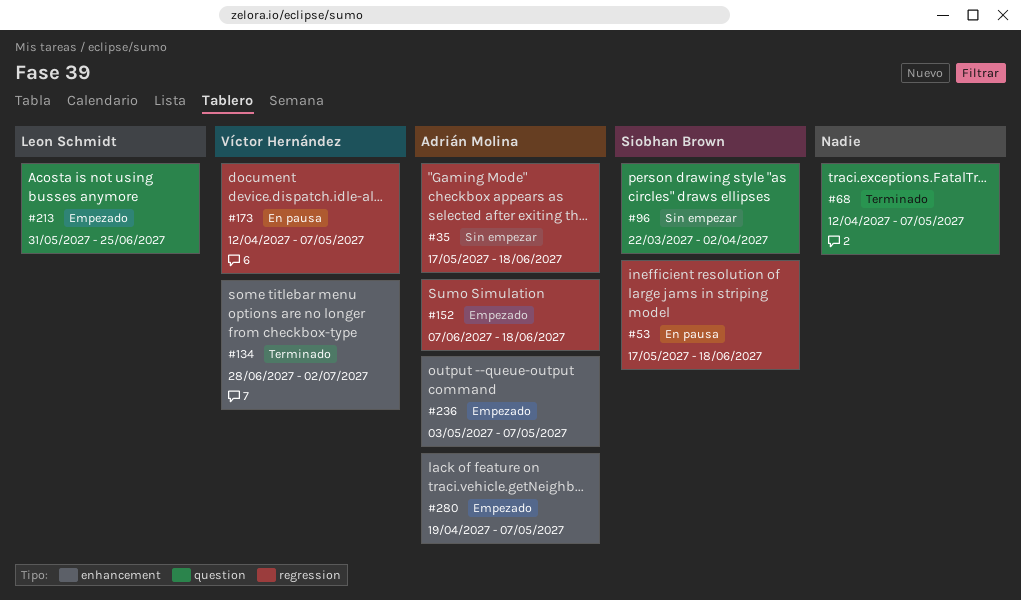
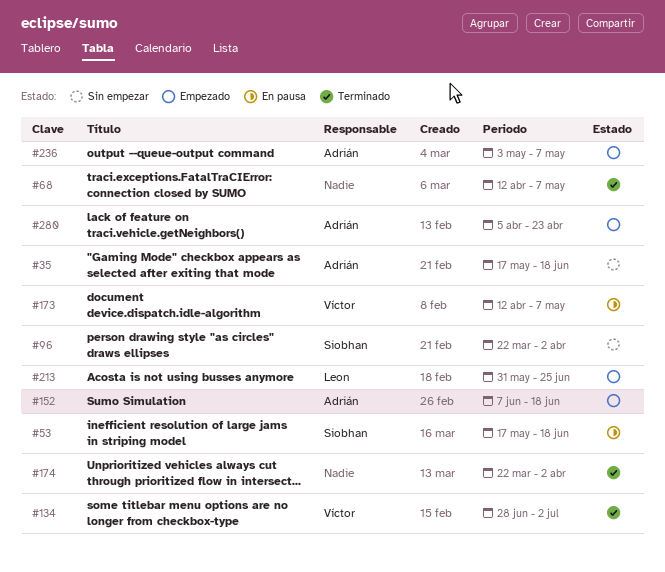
#174: none -> present
#280, start: Apr 19 -> Apr 5
#280, due: May 7 -> Apr 23

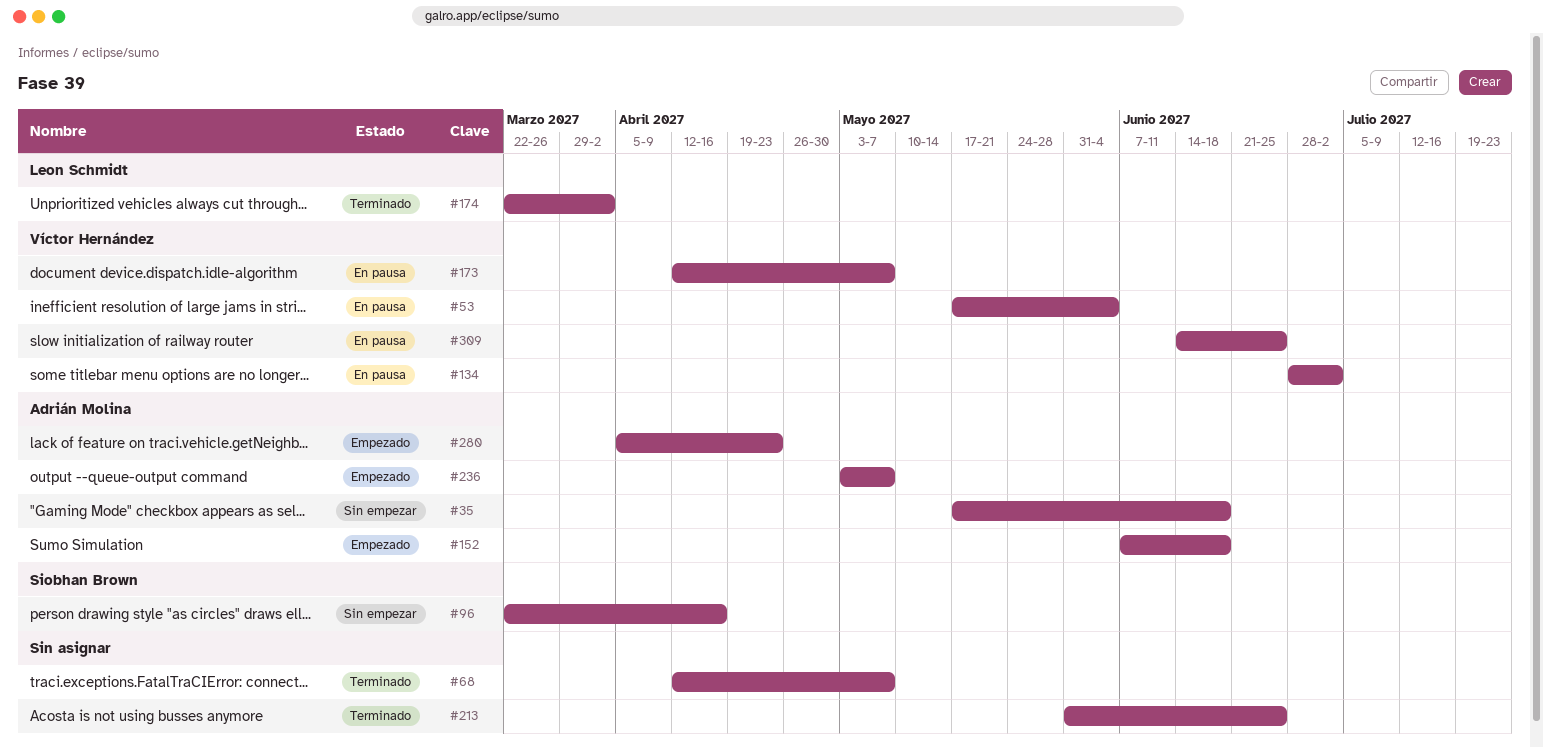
#53, owner: Siobhan Brown -> Víctor Hernández
#53, due: Jun 18 -> Jun 4
#96, due: Apr 2 -> Apr 16
#134, status: Terminado -> En pausa
#174, owner: none -> Leon Schmidt
#213, status: Empezado -> Terminado
#213, owner: Leon Schmidt -> none
#309: none -> present

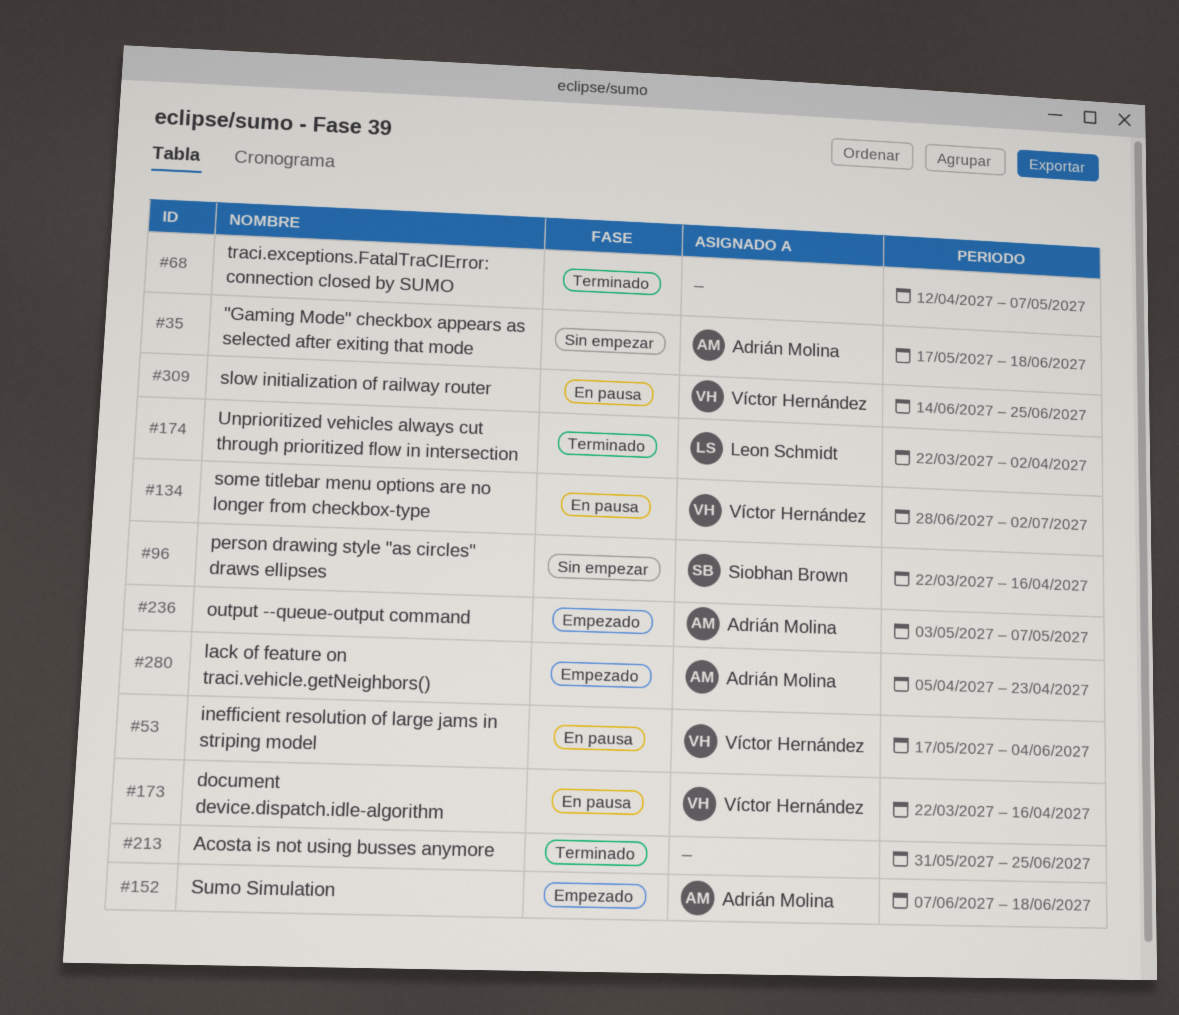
#173, start: Apr 12 -> Mar 22
#173, due: May 7 -> Apr 16

